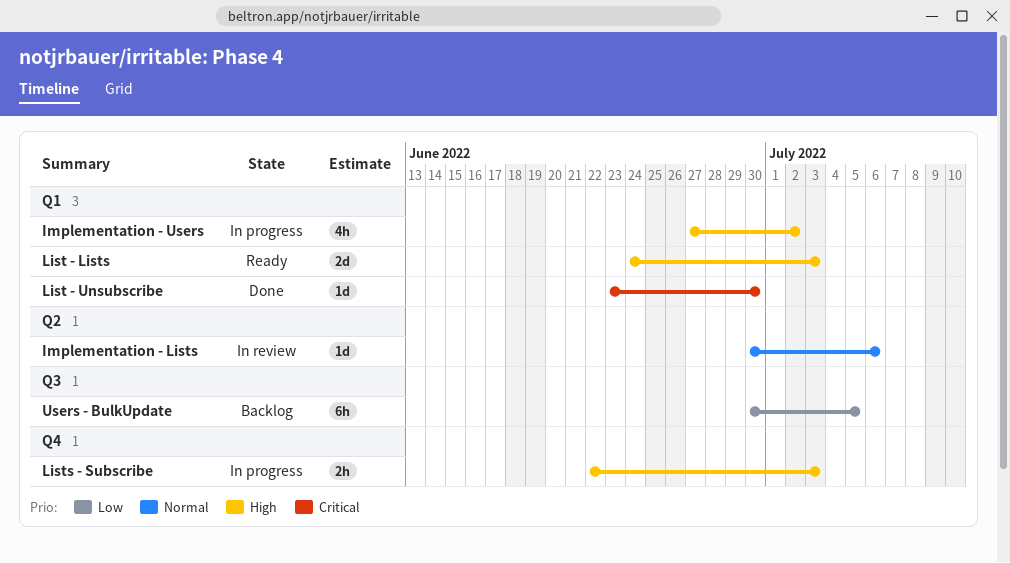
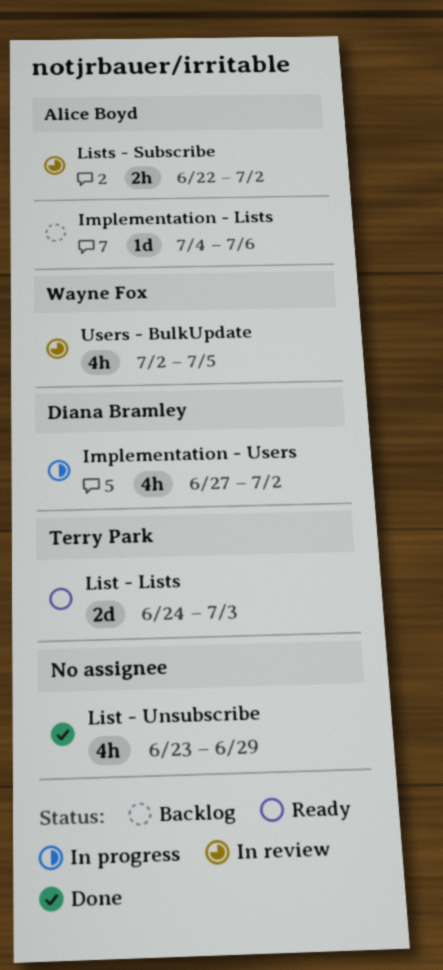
Implementation - Lists, status: In review -> Backlog
Implementation - Lists, start: Jun 30 -> Jul 4
List - Unsubscribe, estimate: 1d -> 4h
List - Unsubscribe, due: Jun 30 -> Jun 29
Lists - Subscribe, status: In progress -> In review
Lists - Subscribe, due: Jul 3 -> Jul 2
Users - BulkUpdate, status: Backlog -> In review
Users - BulkUpdate, estimate: 6h -> 4h
Users - BulkUpdate, start: Jun 30 -> Jul 2

